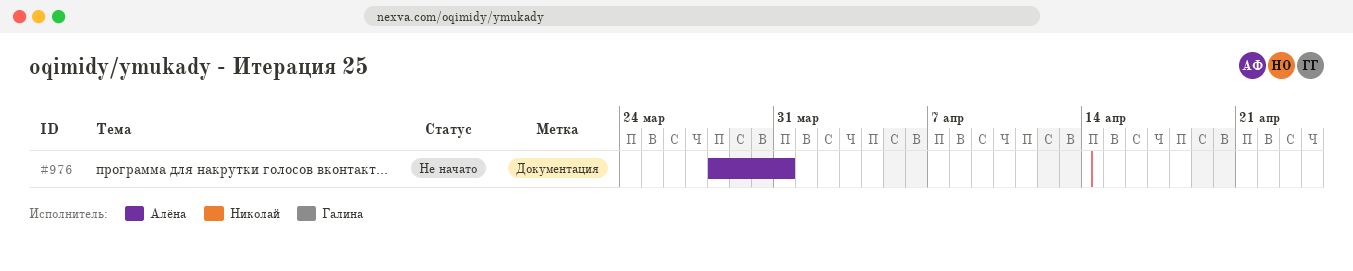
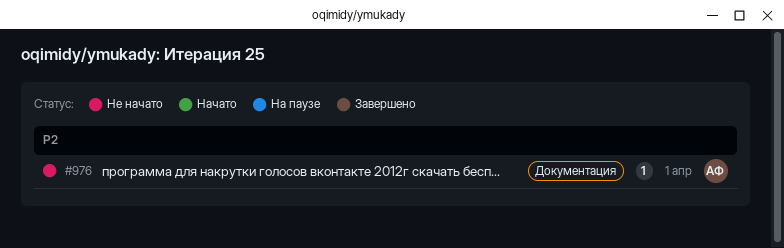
#976, due: Mar 31 -> Apr 1

